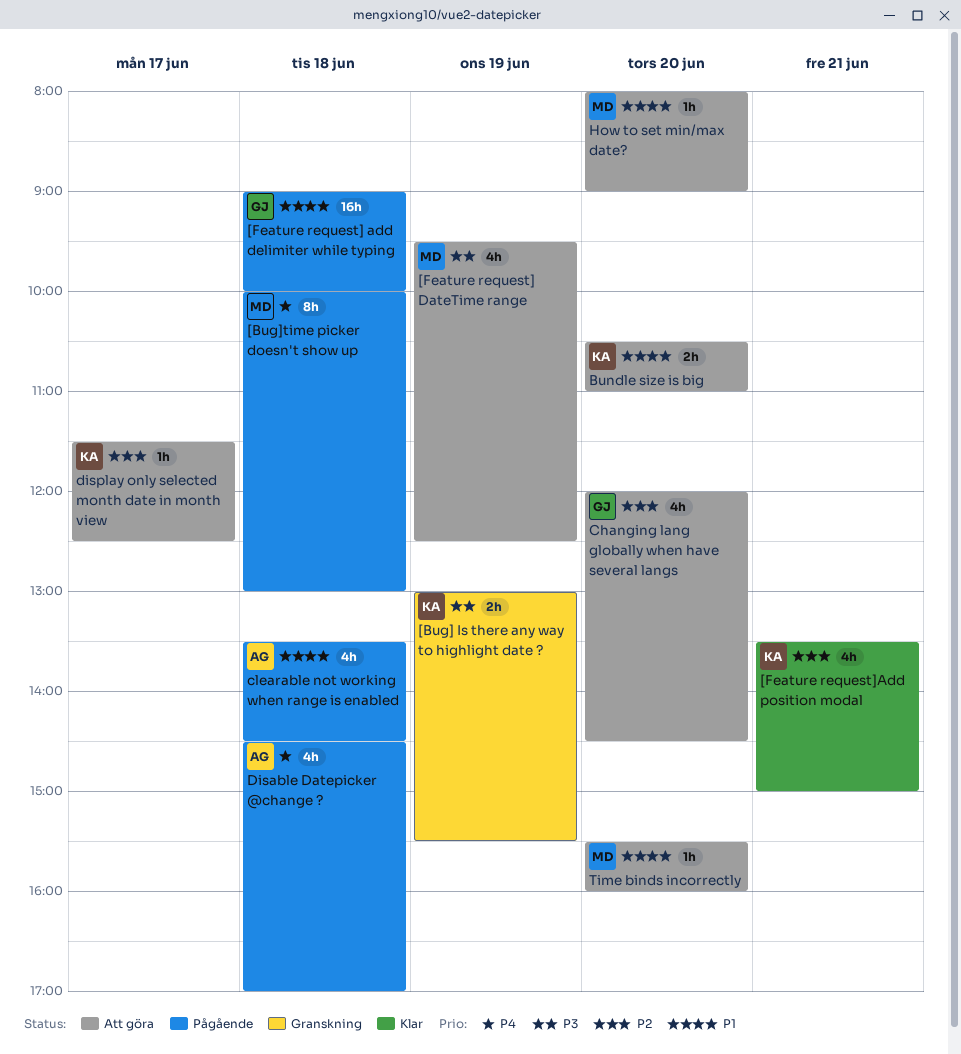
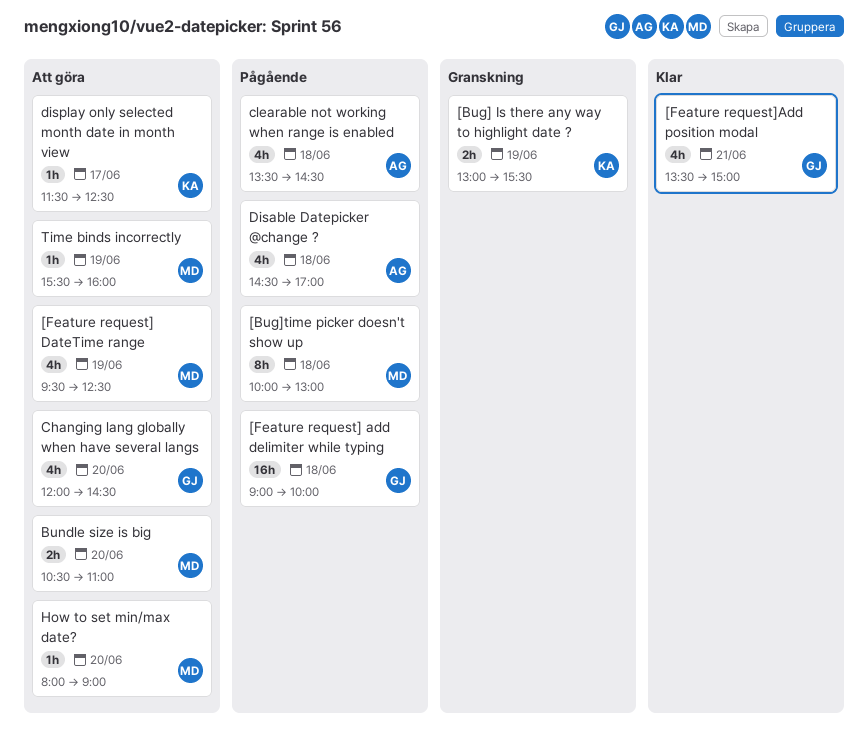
[Feature request]Add position modal, owner: KA -> GJ
Bundle size is big, owner: KA -> MD
Time binds incorrectly, day: Jun 20 -> Jun 19

